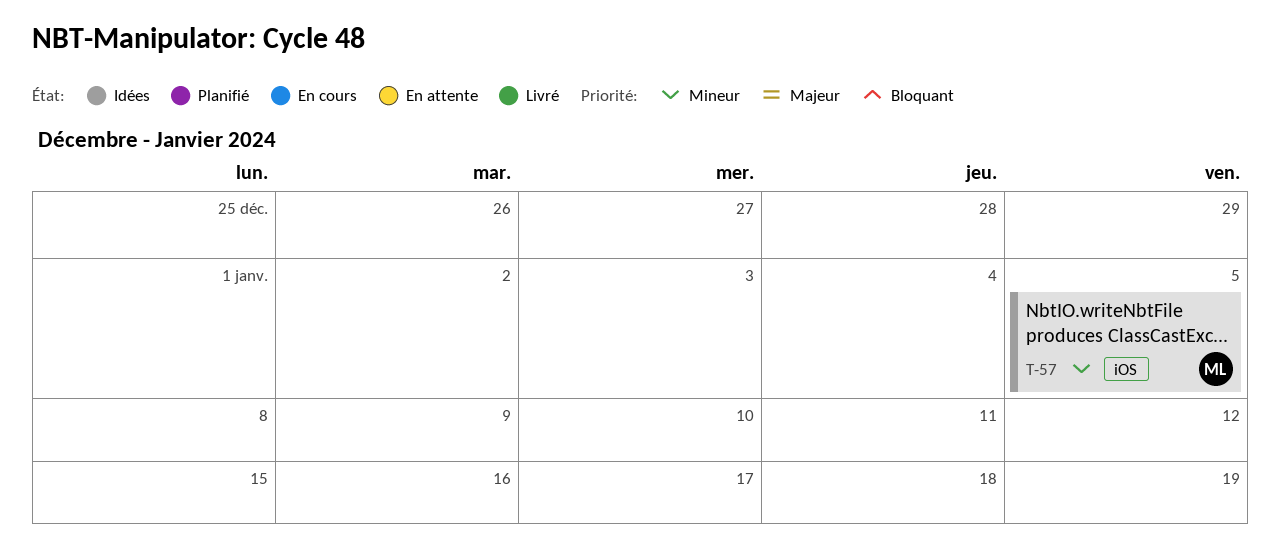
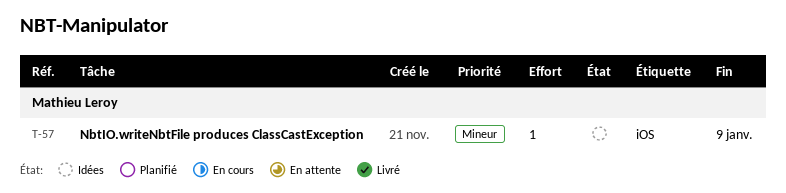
T-57, due: Jan 5 -> Jan 9

